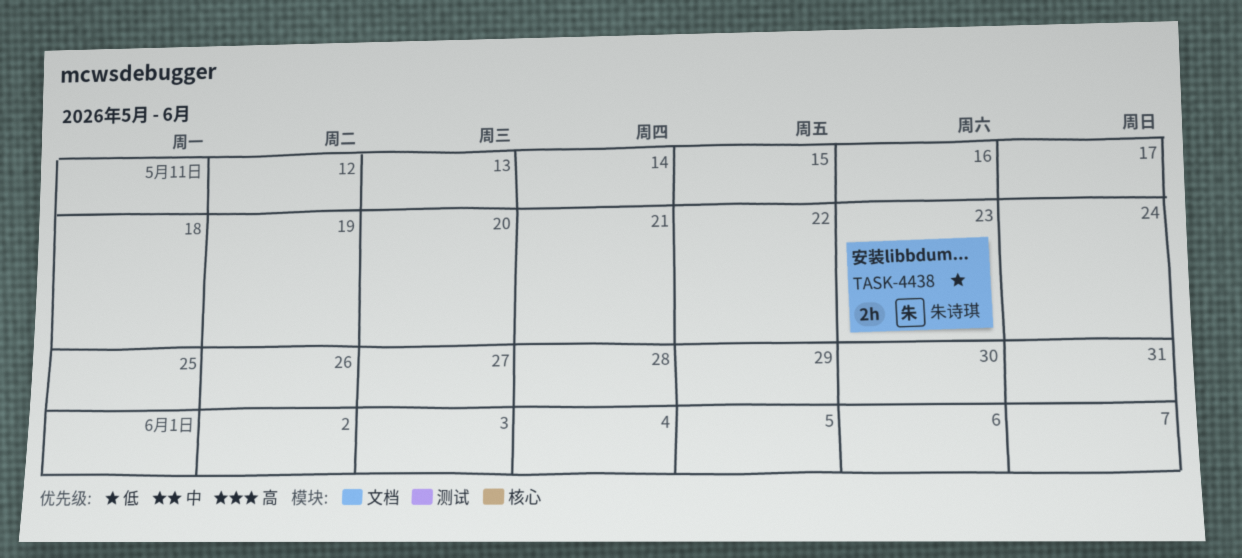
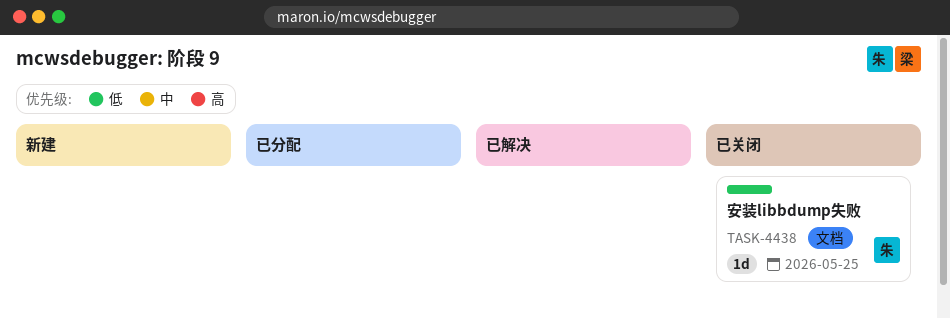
TASK-4438, estimate: 2h -> 1d
TASK-4438, due: May 23 -> May 25

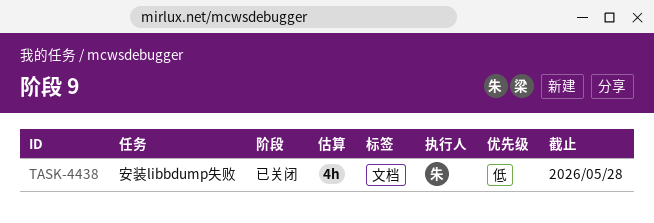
TASK-4438, estimate: 1d -> 4h
TASK-4438, due: May 25 -> May 28

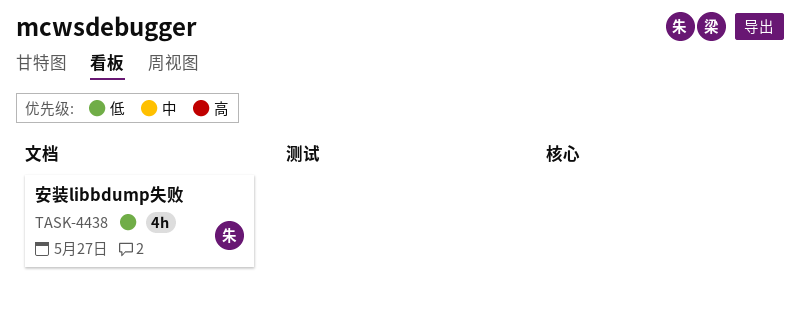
TASK-4438, due: May 28 -> May 27

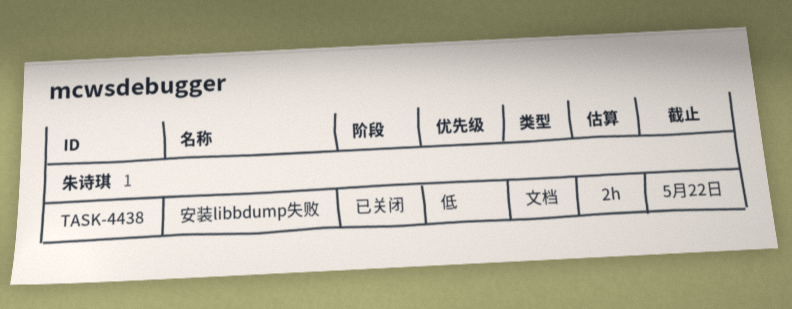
TASK-4438, estimate: 4h -> 2h
TASK-4438, due: May 27 -> May 22

